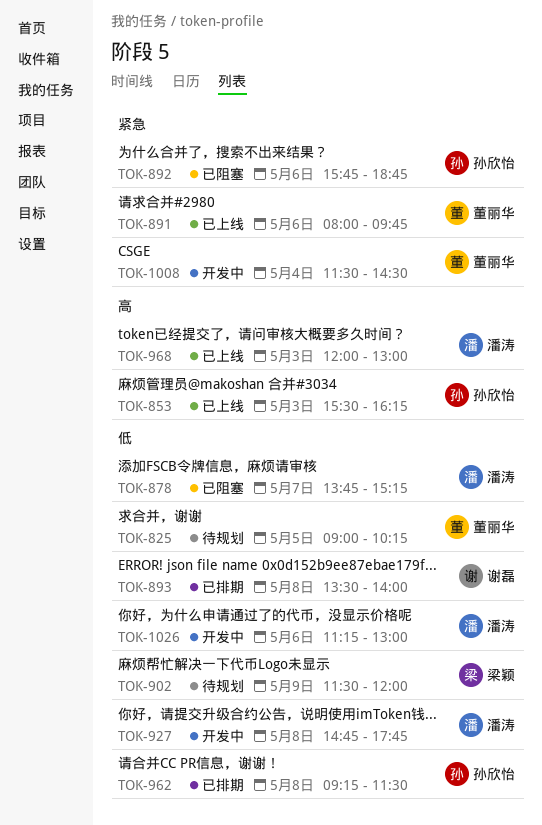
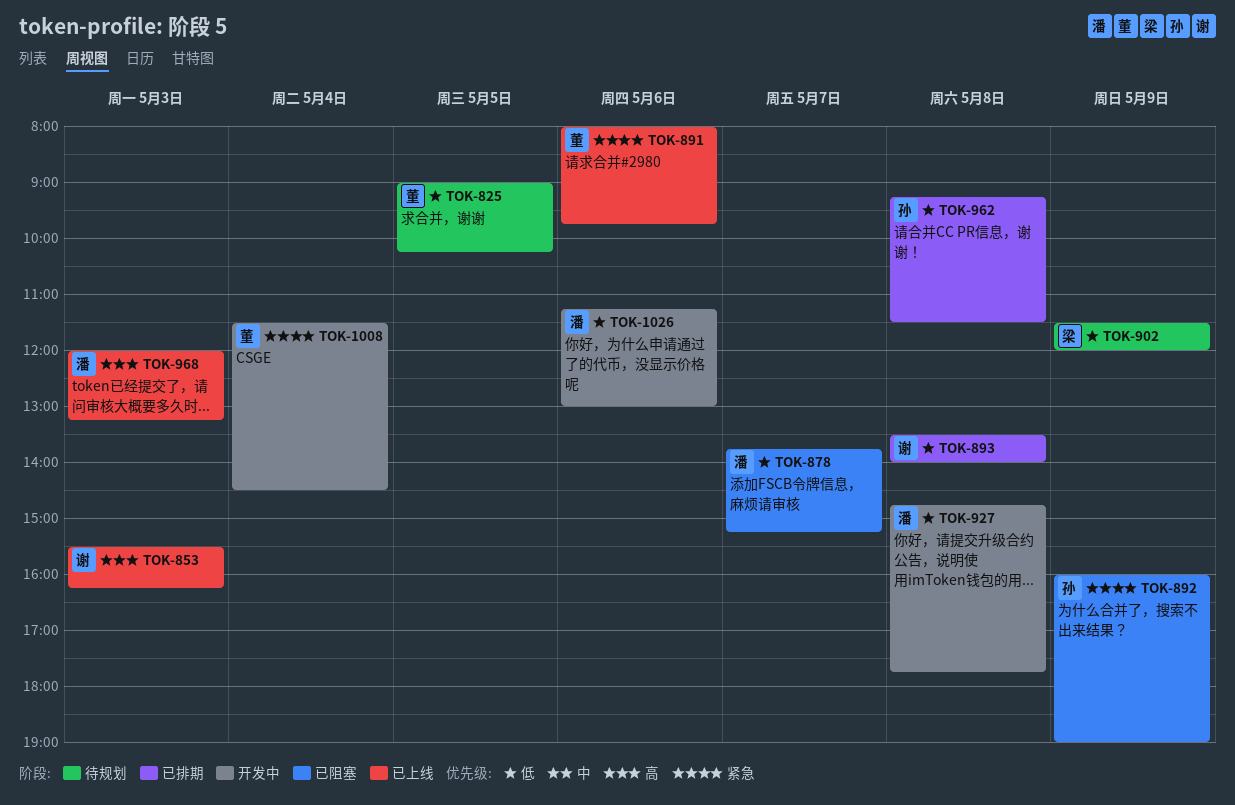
TOK-853, owner: 孙欣怡 -> 谢磊
TOK-892, day: May 6 -> May 9
TOK-892, begins: 15:45 -> 16:00
TOK-892, ends: 18:45 -> 19:00
TOK-968, ends: 13:00 -> 13:15

